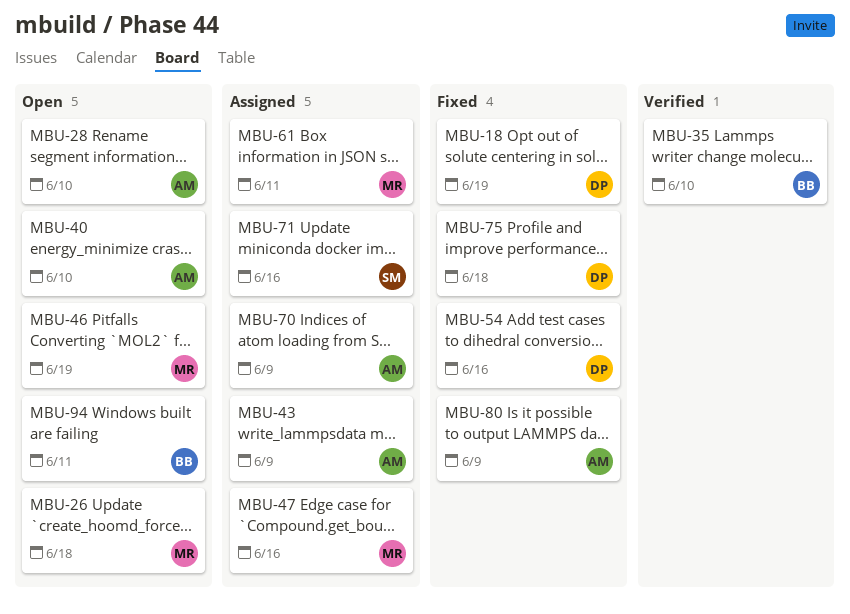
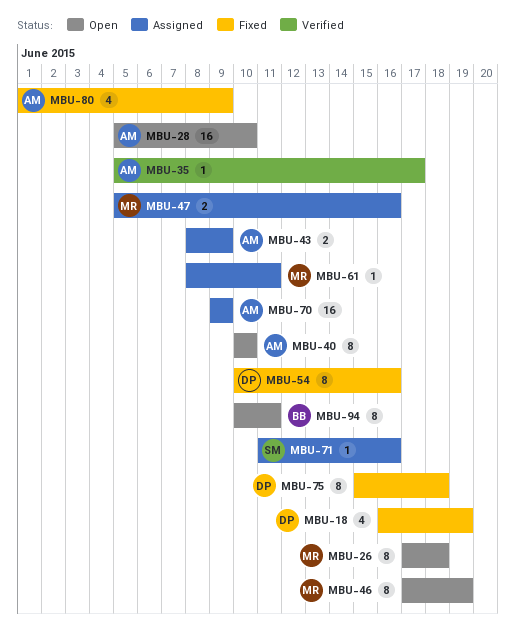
MBU-35, owner: BB -> AM
MBU-35, due: Jun 10 -> Jun 17

